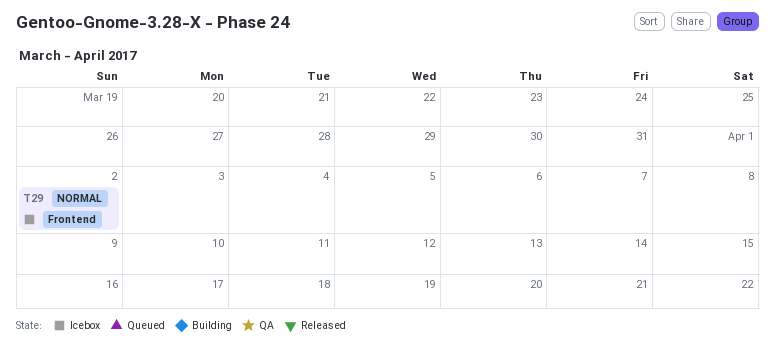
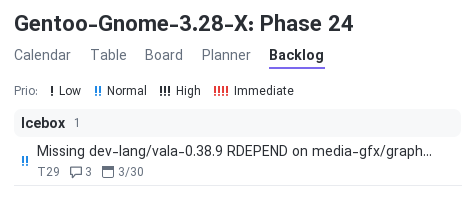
T29, due: Apr 2 -> Mar 30

